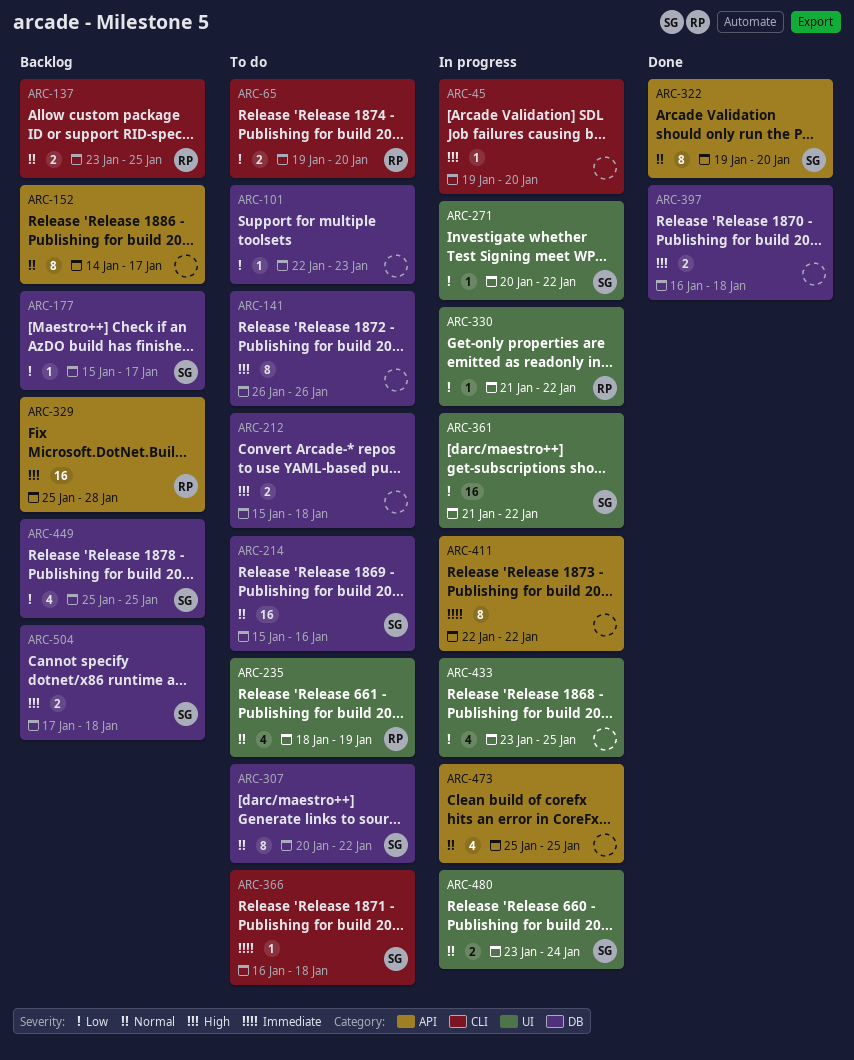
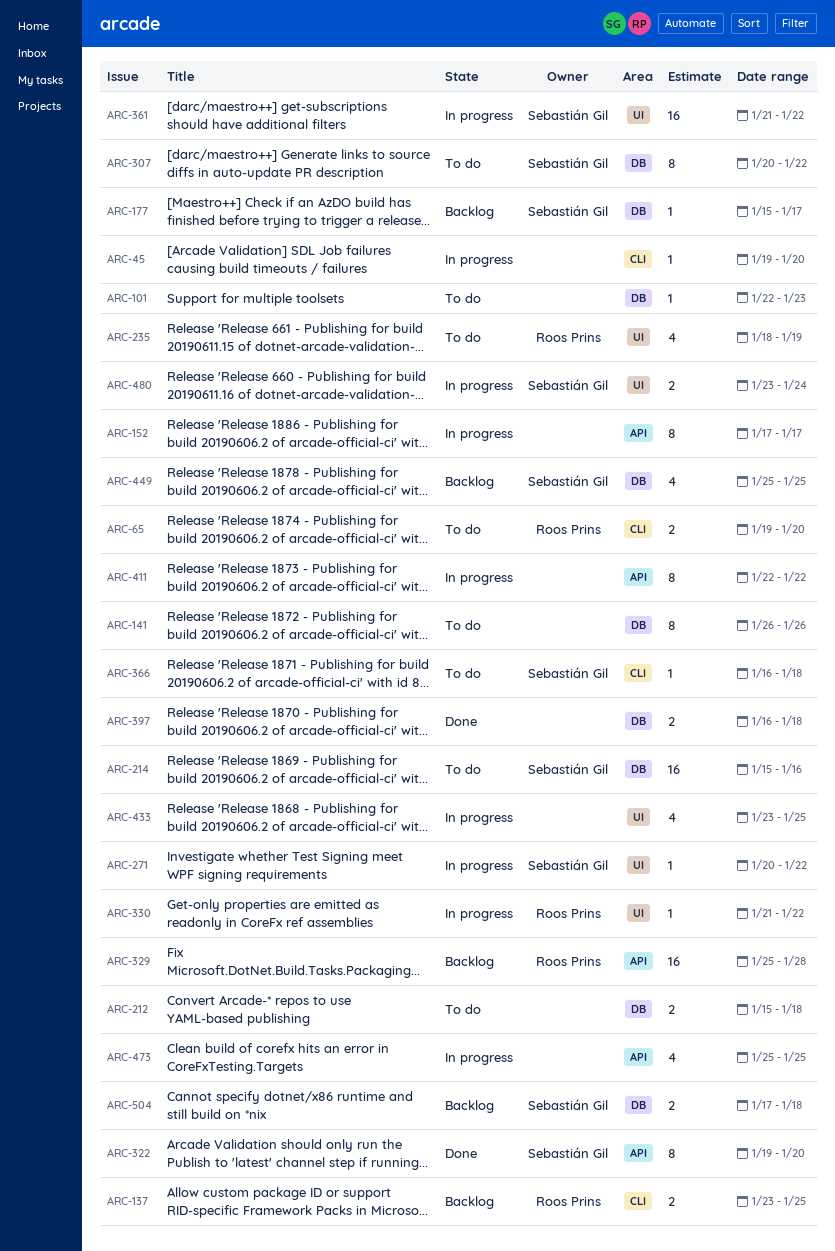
ARC-152, status: Backlog -> In progress
ARC-152, start: Jan 14 -> Jan 17

